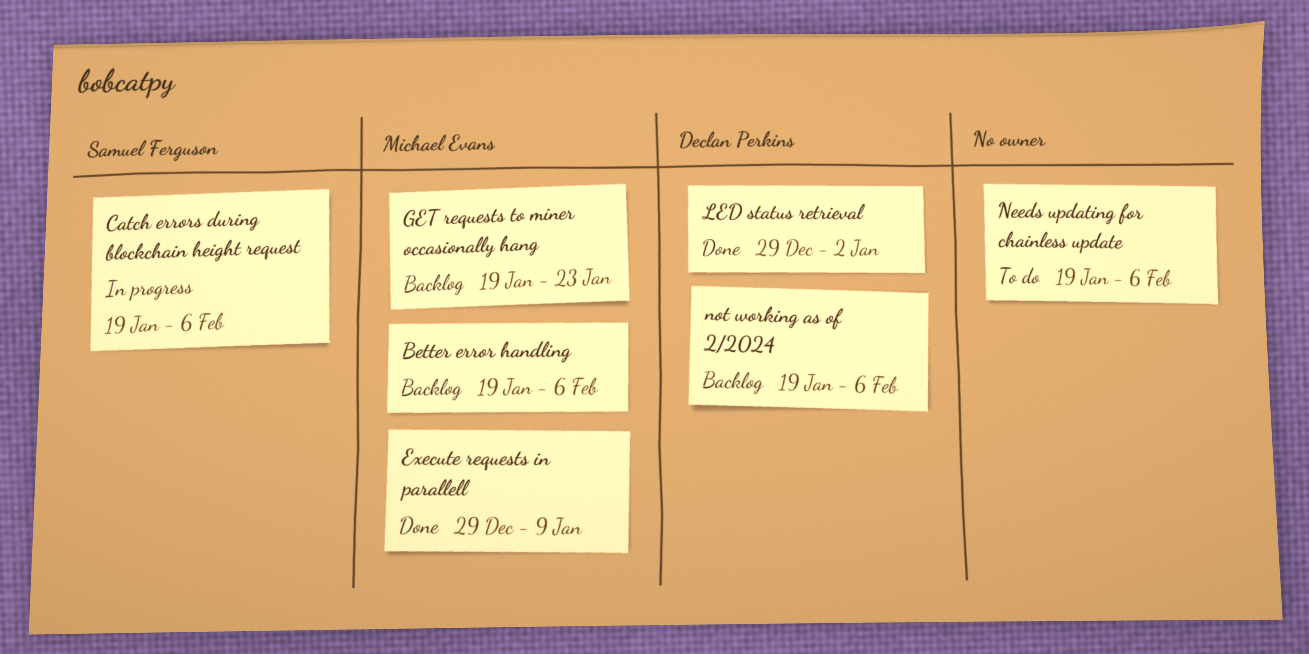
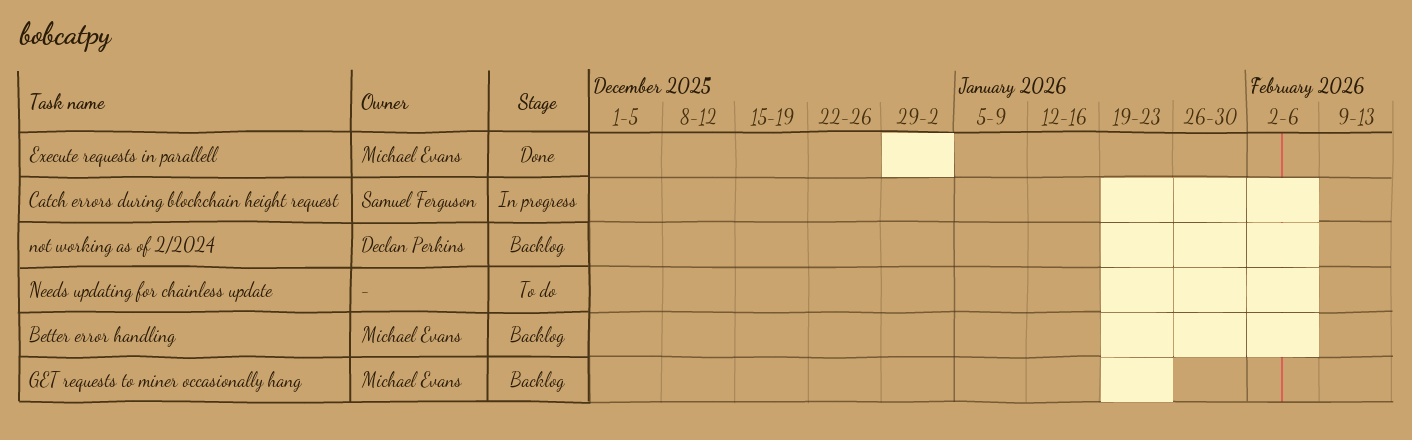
Execute requests in parallell, due: Jan 9 -> Jan 2
LED status retrieval: present -> none

